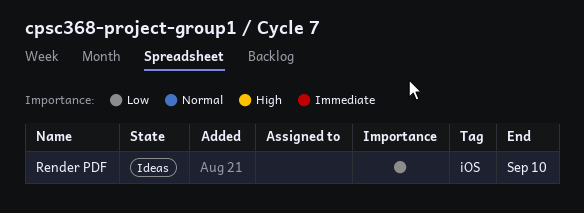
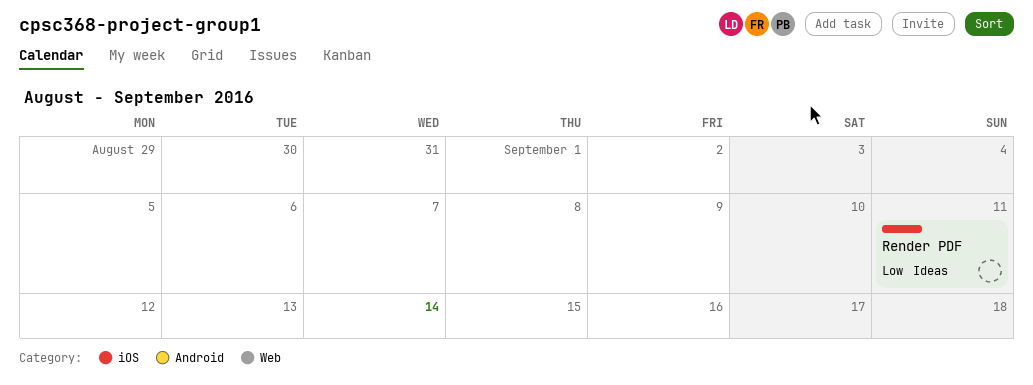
Render PDF, due: Sep 10 -> Sep 11

